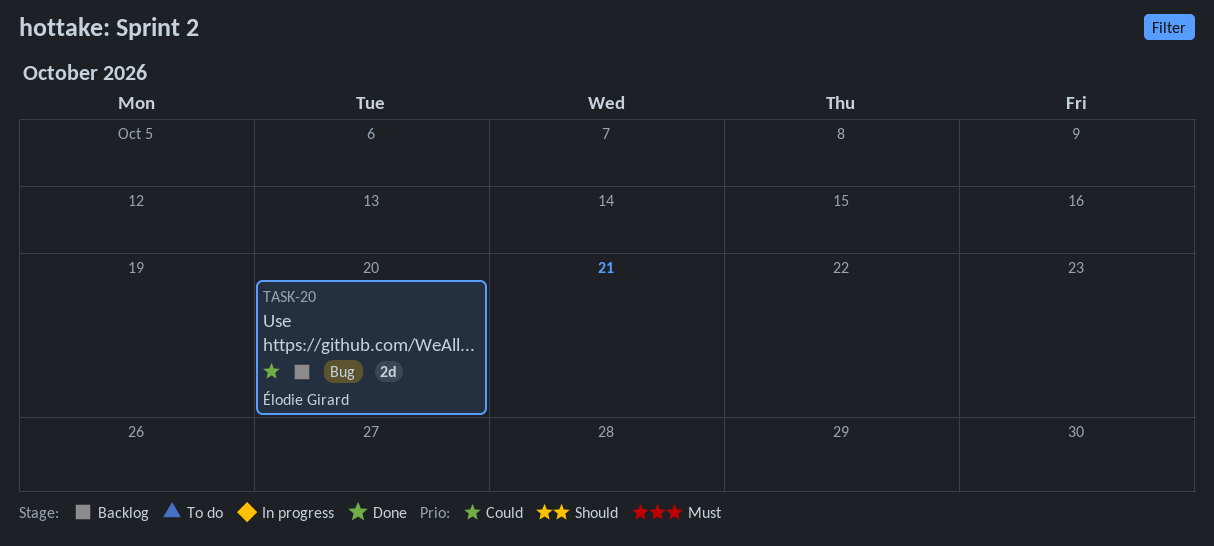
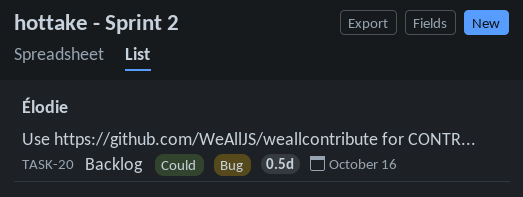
TASK-20, estimate: 2d -> 0.5d
TASK-20, due: Oct 20 -> Oct 16

